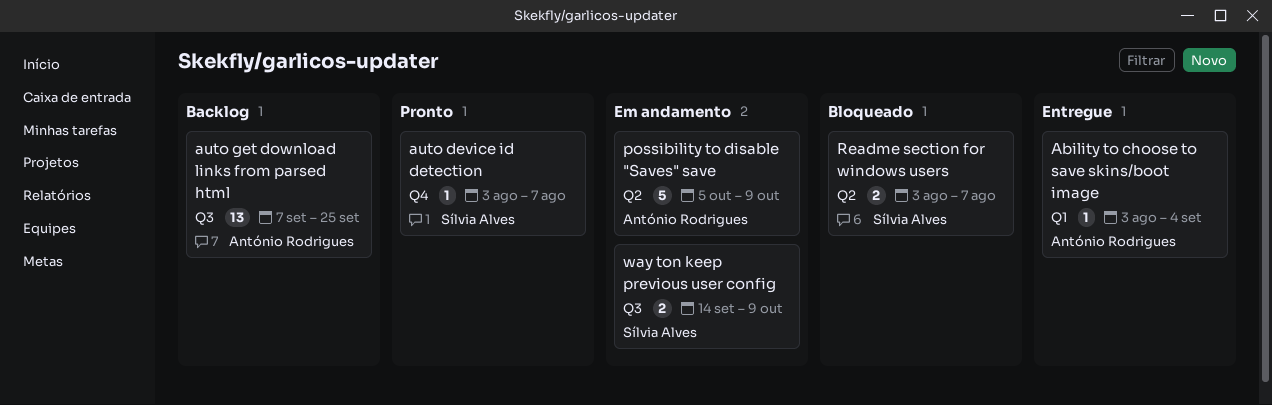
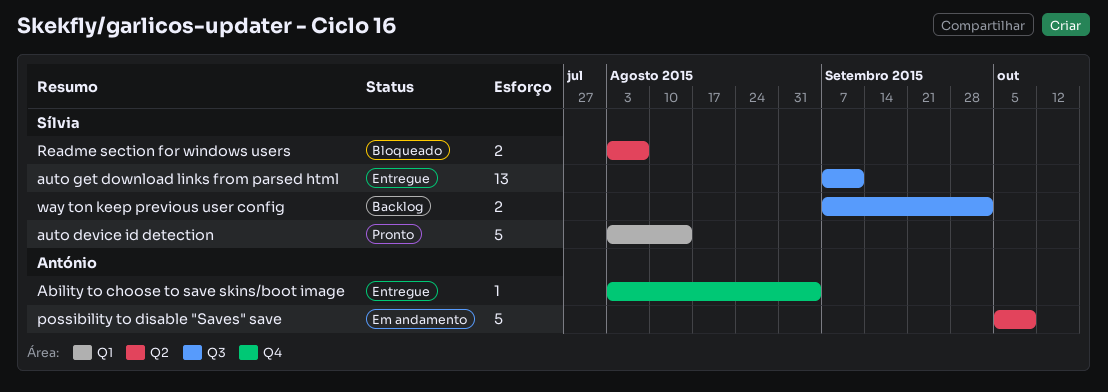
Ability to choose to save skins/boot image, label: Q1 -> Q4
auto device id detection, label: Q4 -> Q1
auto device id detection, estimate: 1 -> 5
auto device id detection, due: Aug 7 -> Aug 14
auto get download links from parsed html, status: Backlog -> Entregue
auto get download links from parsed html, owner: António Rodrigues -> Sílvia Alves
auto get download links from parsed html, due: Sep 25 -> Sep 11
way ton keep previous user config, status: Em andamento -> Backlog
way ton keep previous user config, start: Sep 14 -> Sep 7
way ton keep previous user config, due: Oct 9 -> Oct 2

